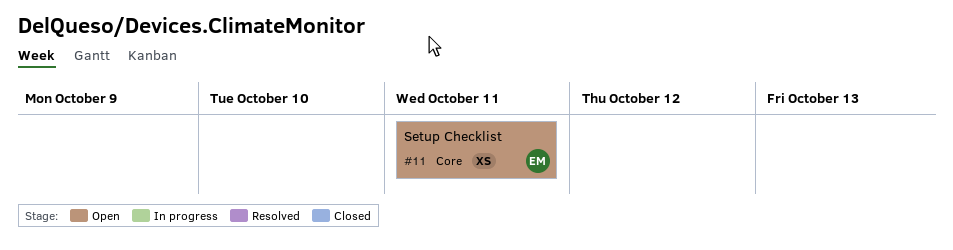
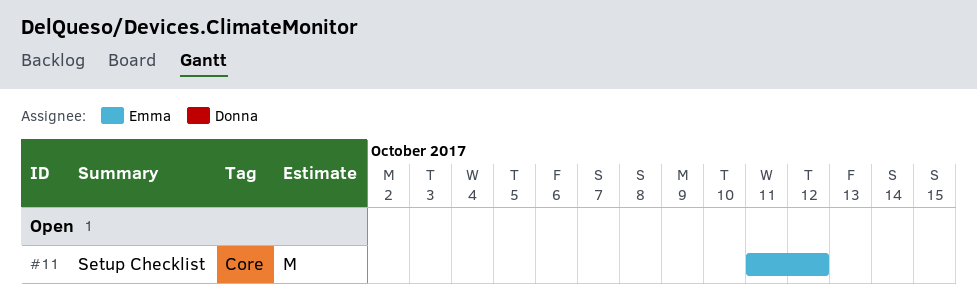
#11, estimate: XS -> M
#11, due: Oct 11 -> Oct 12

